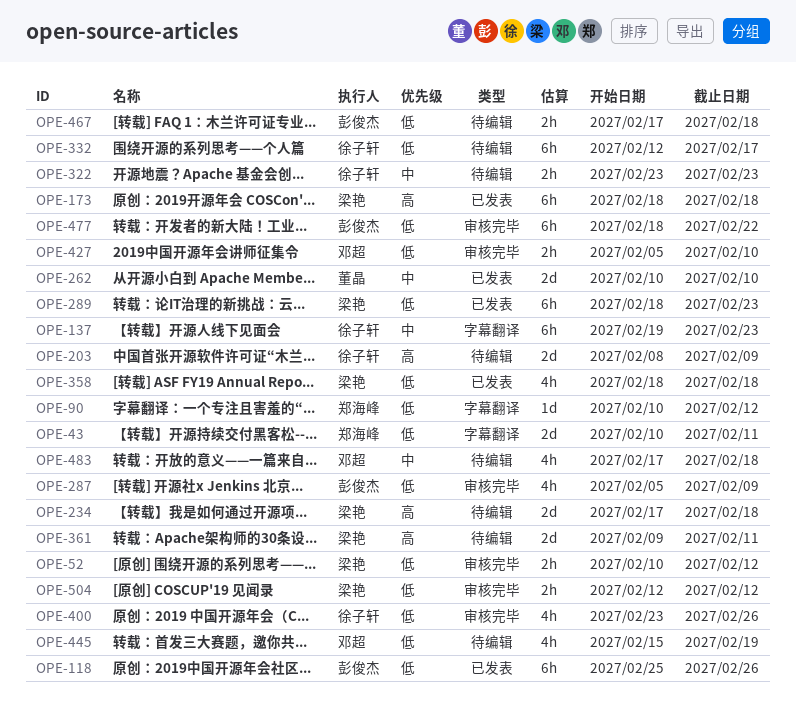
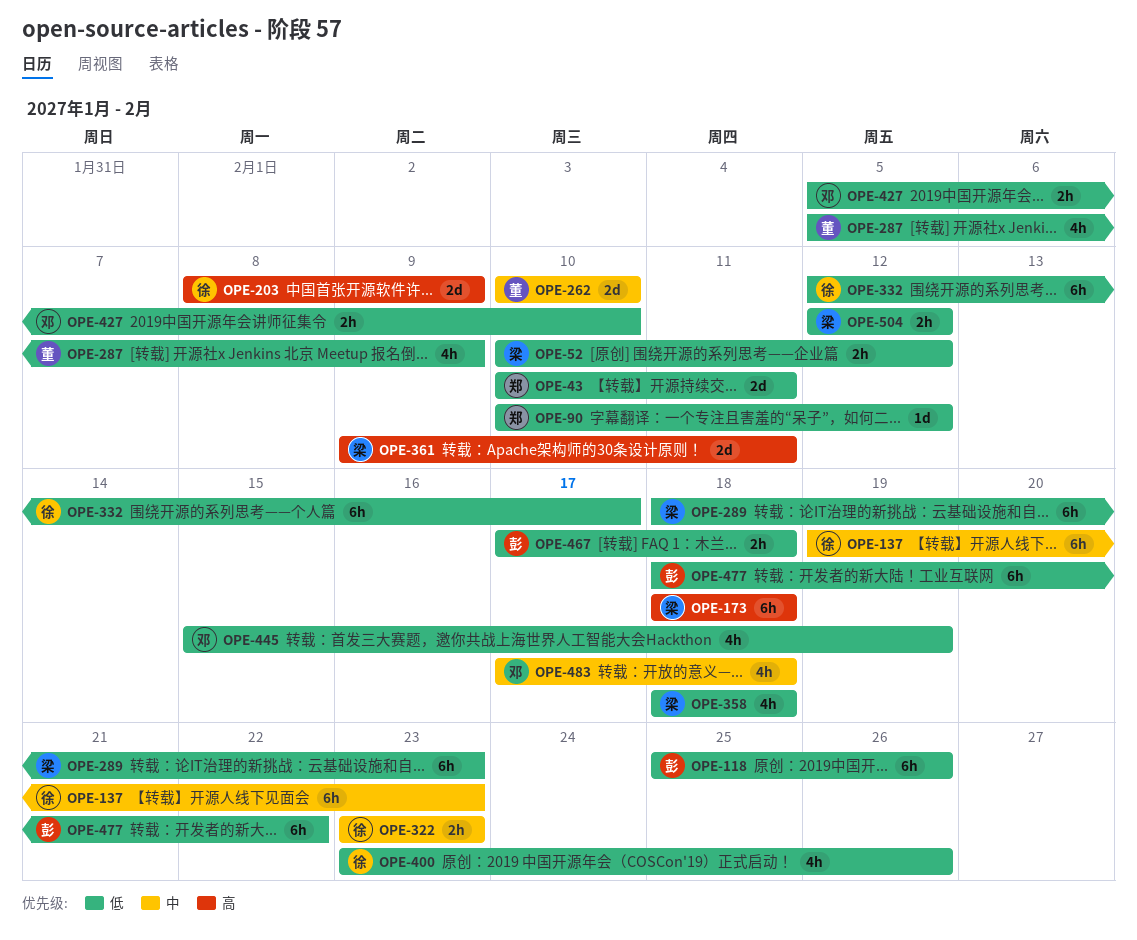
OPE-234: present -> none
OPE-287, owner: 彭俊杰 -> 董晶

